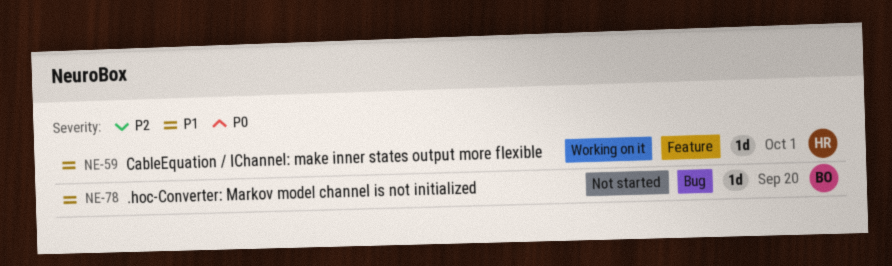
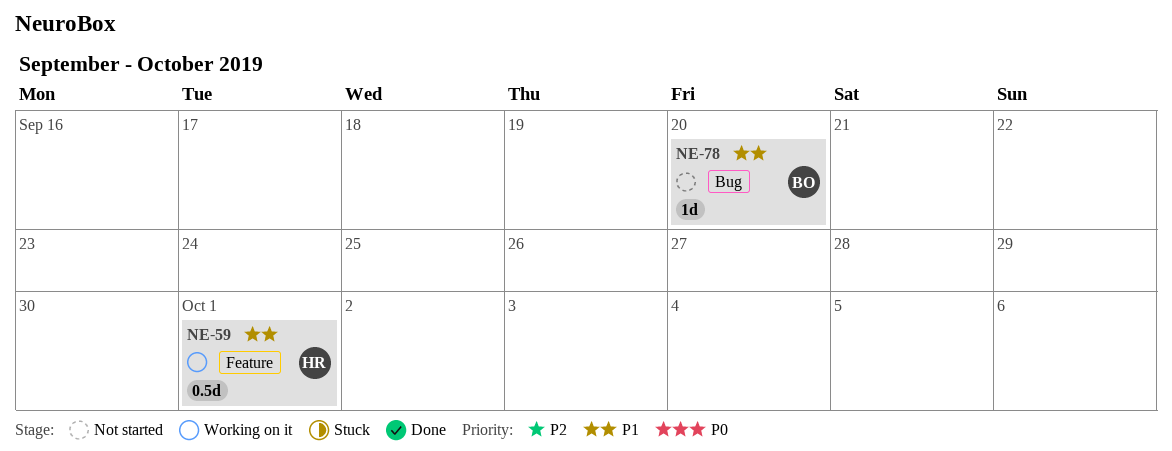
NE-59, estimate: 1d -> 0.5d

